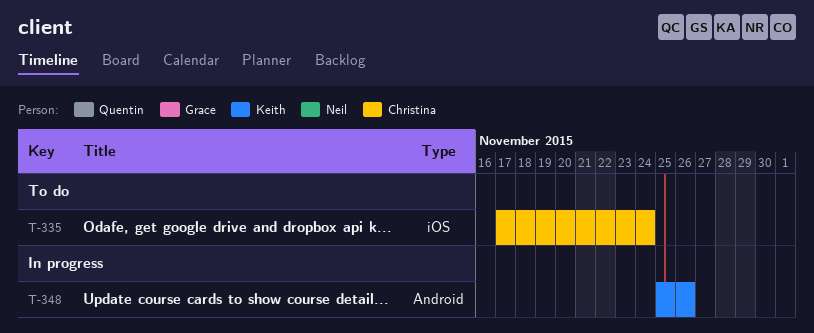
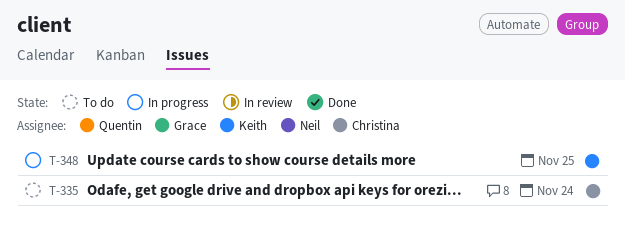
T-348, due: Nov 26 -> Nov 25

